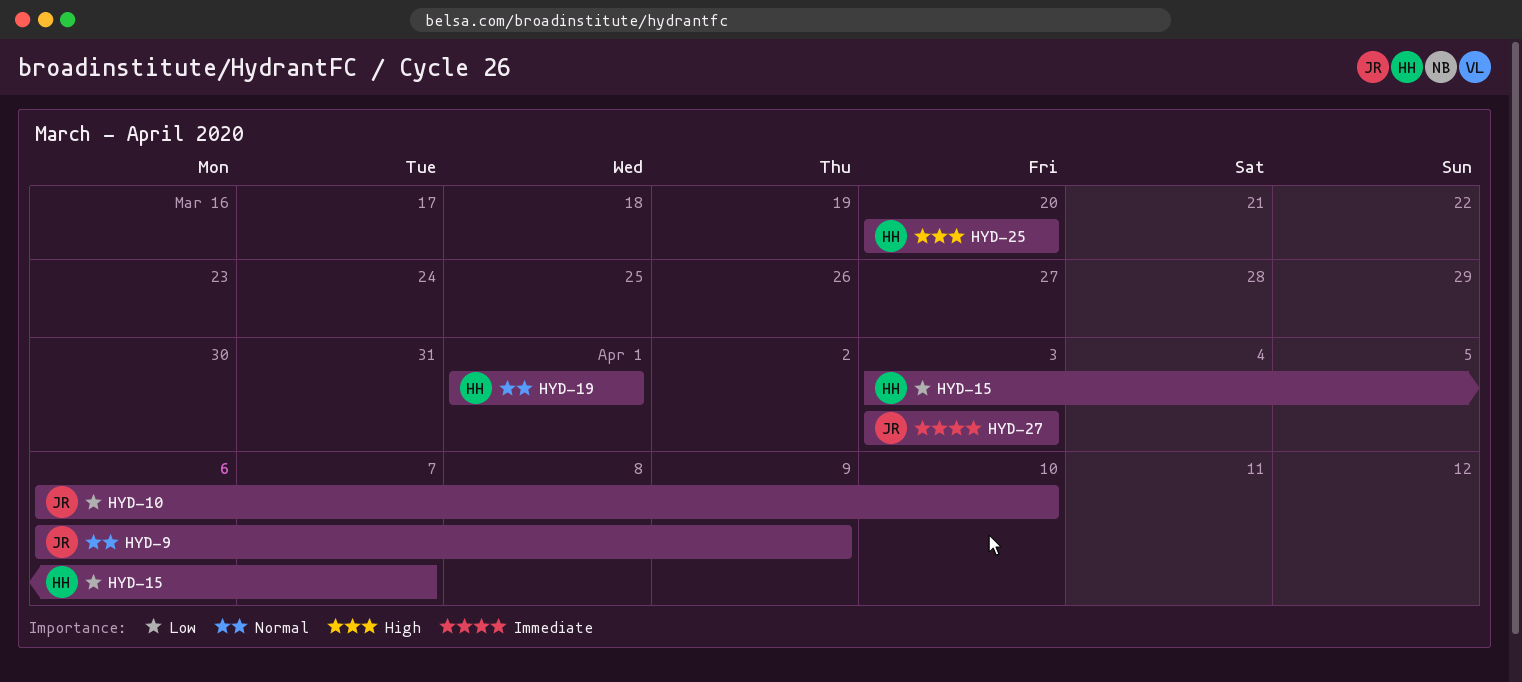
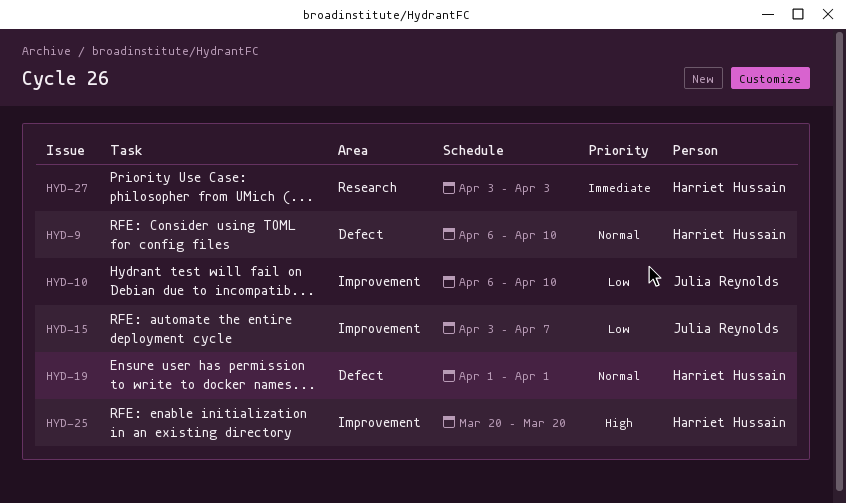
HYD-9, owner: Julia Reynolds -> Harriet Hussain
HYD-9, due: Apr 9 -> Apr 10
HYD-15, owner: Harriet Hussain -> Julia Reynolds
HYD-27, owner: Julia Reynolds -> Harriet Hussain

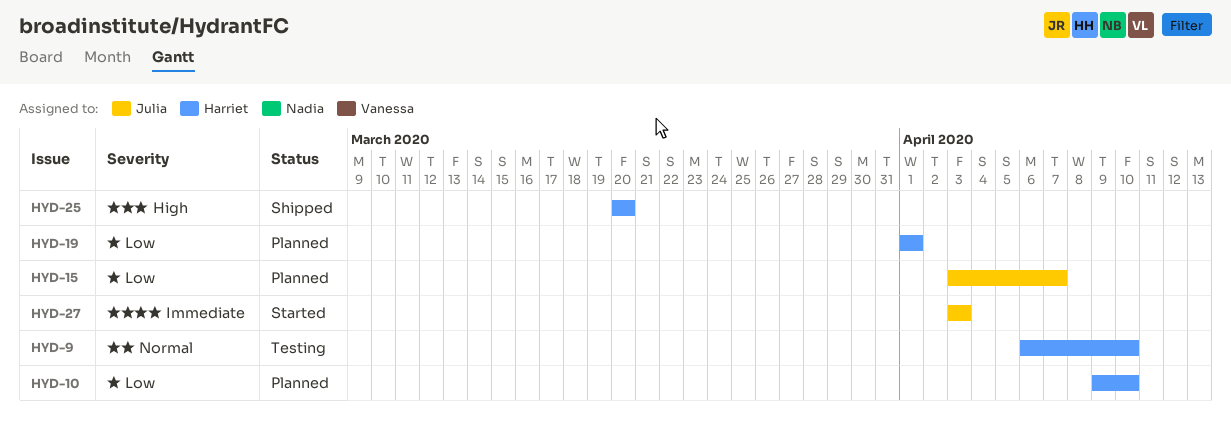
HYD-10, owner: Julia Reynolds -> Harriet Hussain
HYD-10, start: Apr 6 -> Apr 9
HYD-19, priority: Normal -> Low
HYD-27, owner: Harriet Hussain -> Julia Reynolds

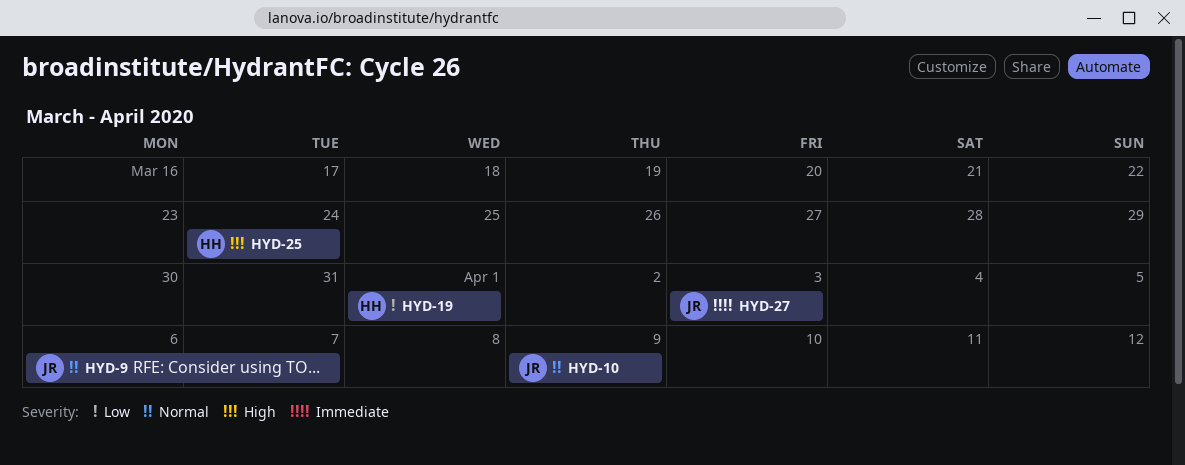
HYD-9, owner: Harriet -> Julia
HYD-9, due: Apr 10 -> Apr 7
HYD-10, owner: Harriet -> Julia
HYD-10, priority: Low -> Normal
HYD-10, due: Apr 10 -> Apr 9
HYD-15: present -> none
HYD-25, start: Mar 20 -> Mar 24
HYD-25, due: Mar 20 -> Mar 24

